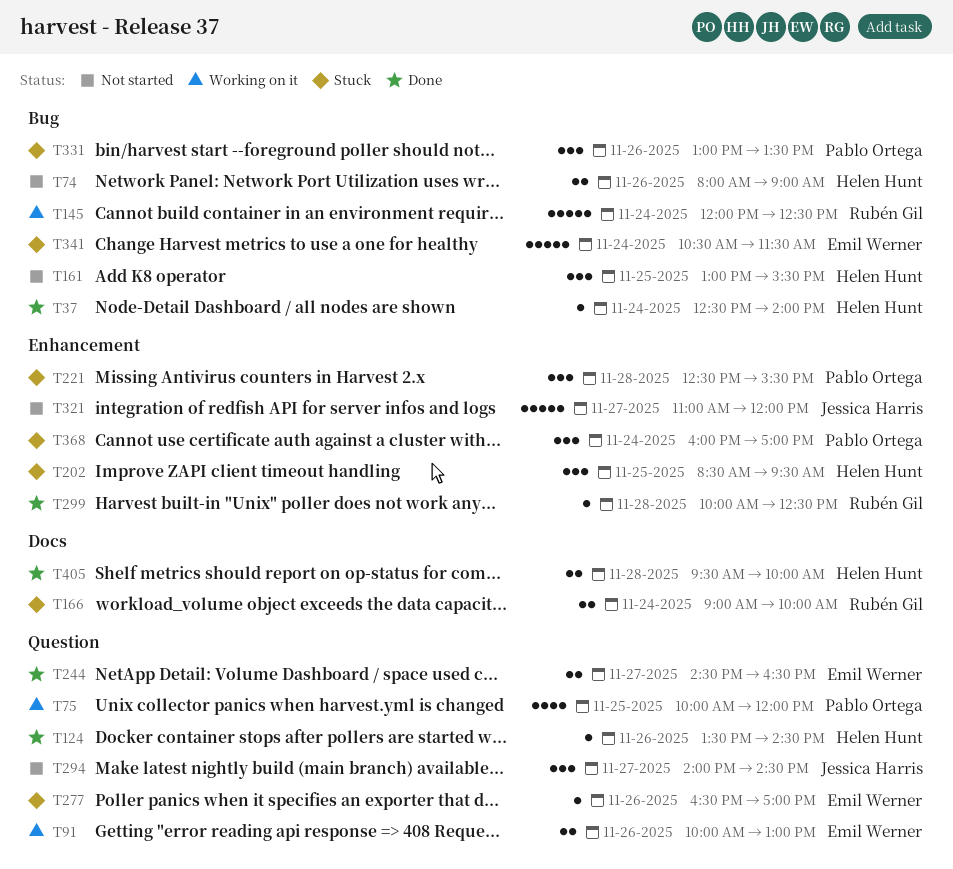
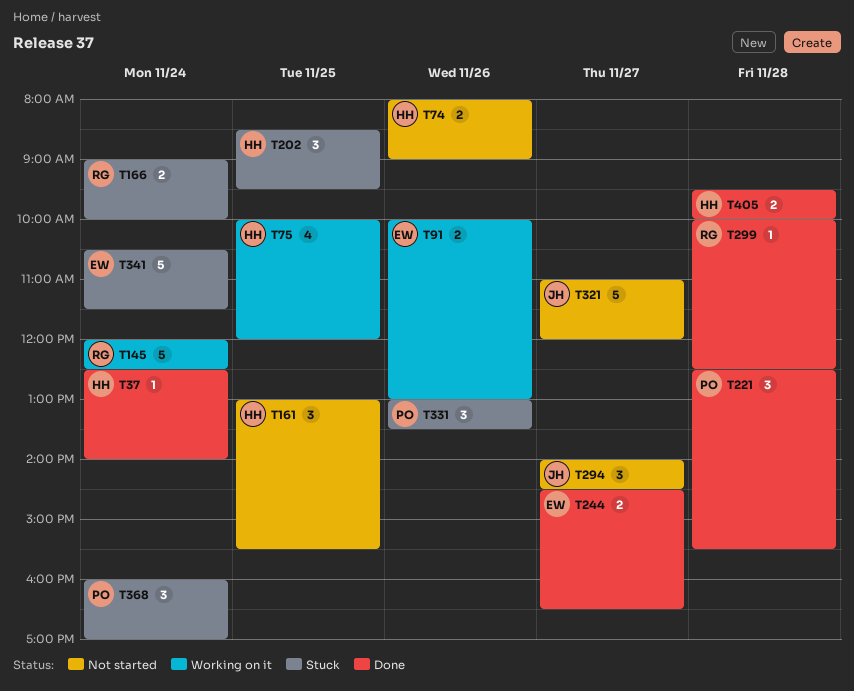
T75, owner: Pablo Ortega -> Helen Hunt
T124: present -> none
T221, status: Stuck -> Done
T277: present -> none

